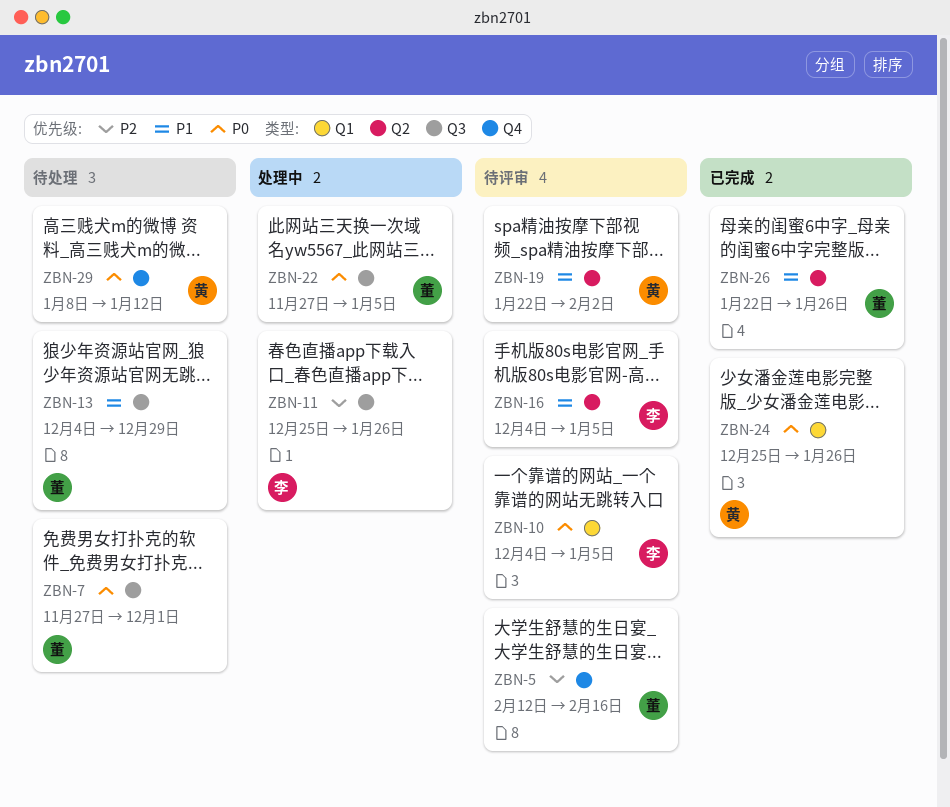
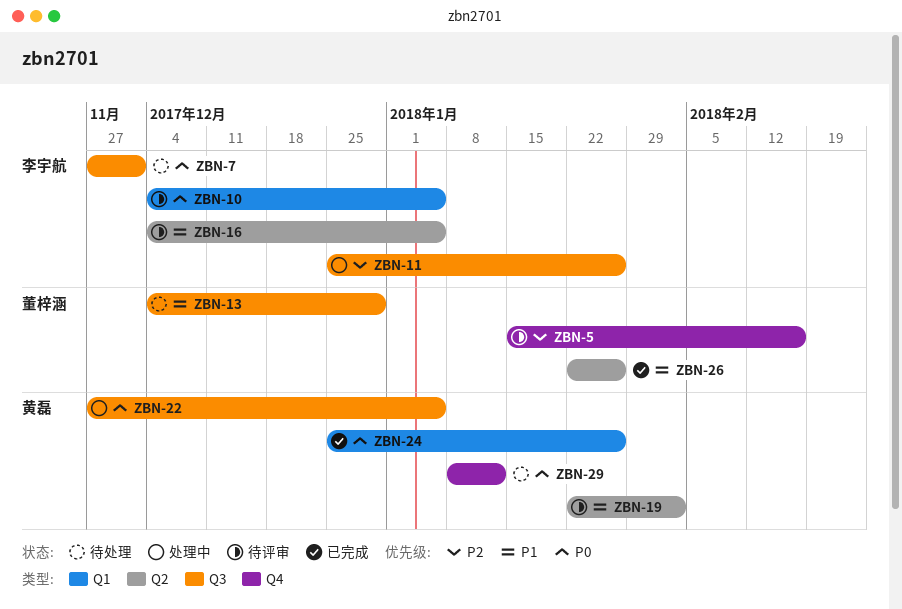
ZBN-5, start: Feb 12 -> Jan 15
ZBN-7, owner: 董梓涵 -> 李宇航
ZBN-22, owner: 董梓涵 -> 黄磊

